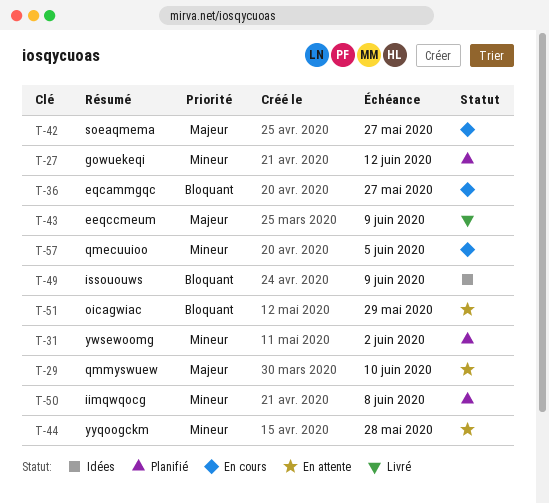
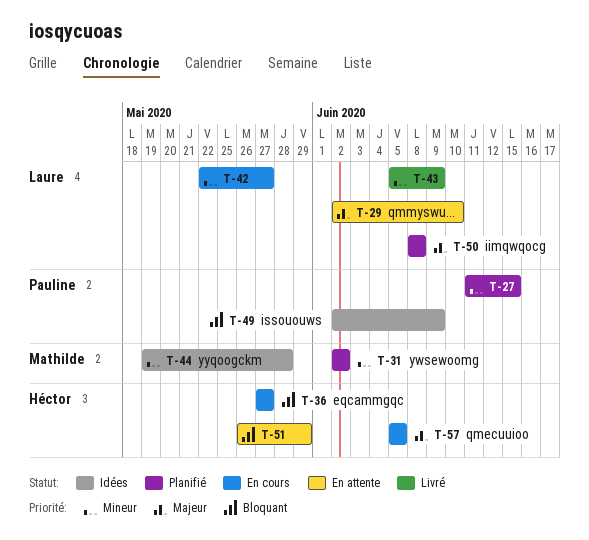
T-27, due: Jun 12 -> Jun 15
T-42, priority: Majeur -> Mineur
T-43, priority: Majeur -> Mineur
T-44, status: En attente -> Idées
T-50, priority: Mineur -> Majeur
T-57, priority: Mineur -> Majeur

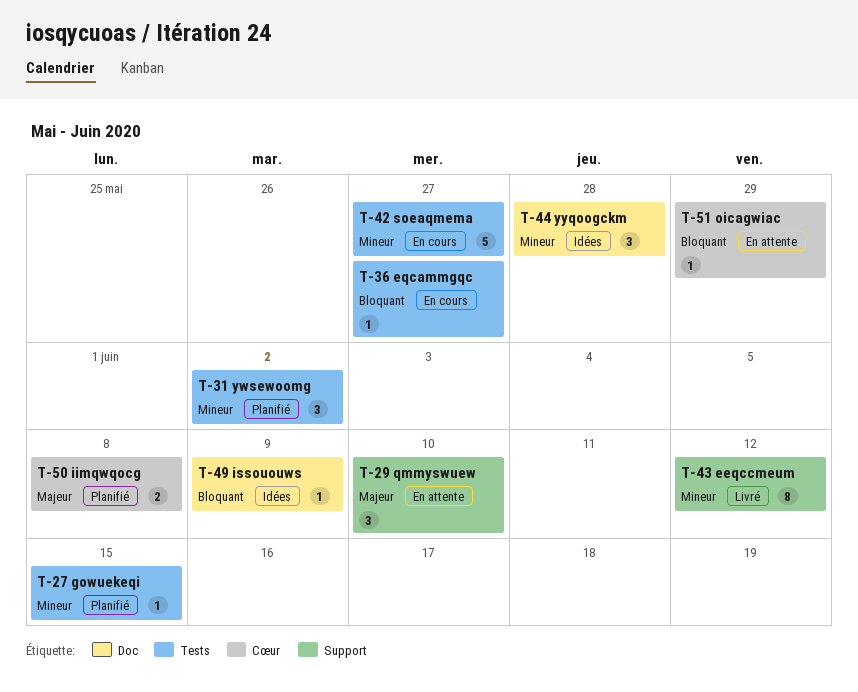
T-43, due: Jun 9 -> Jun 12
T-57: present -> none

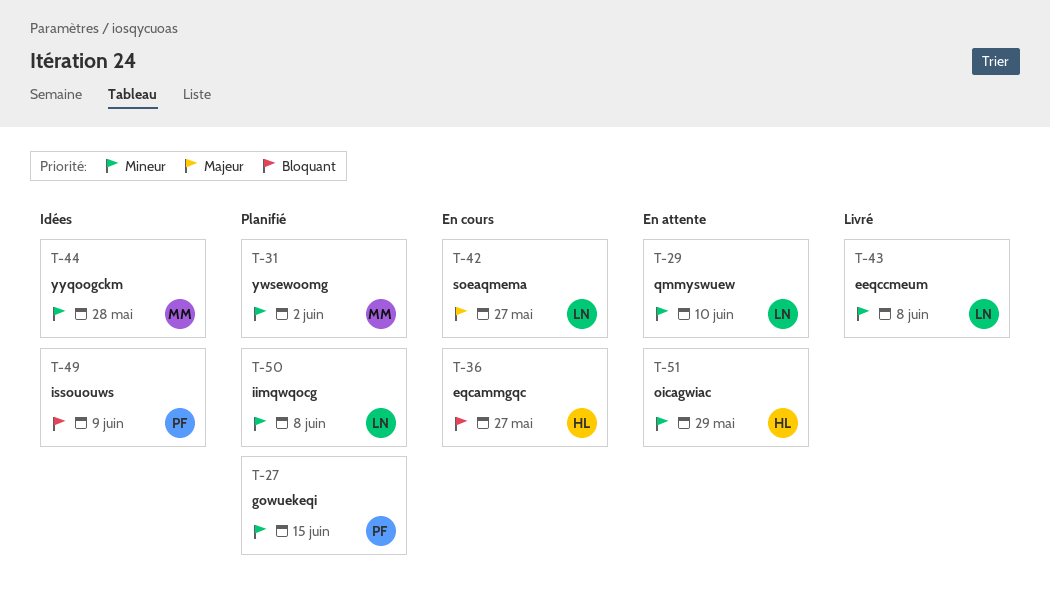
T-29, priority: Majeur -> Mineur
T-42, priority: Mineur -> Majeur
T-43, due: Jun 12 -> Jun 8
T-50, priority: Majeur -> Mineur
T-51, priority: Bloquant -> Mineur

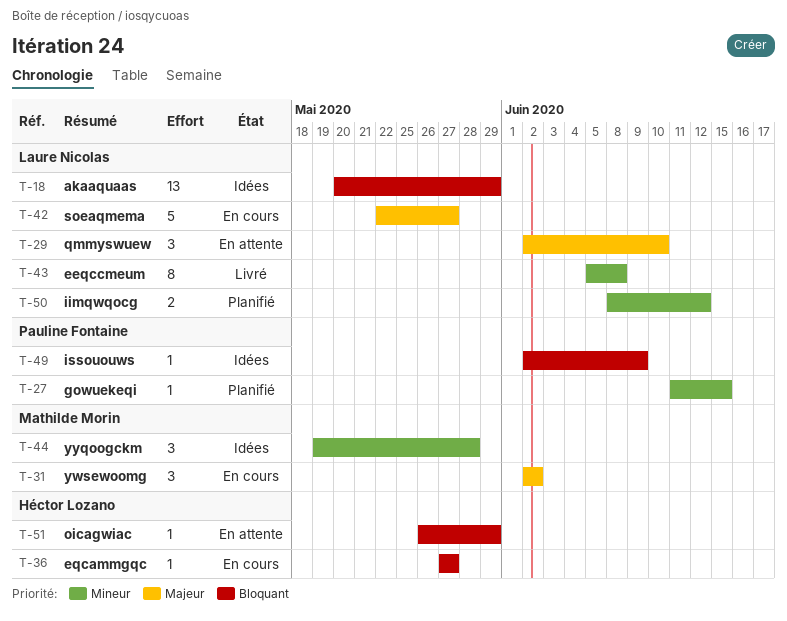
T-18: none -> present
T-29, priority: Mineur -> Majeur
T-31, status: Planifié -> En cours
T-31, priority: Mineur -> Majeur
T-50, due: Jun 8 -> Jun 12
T-51, priority: Mineur -> Bloquant

